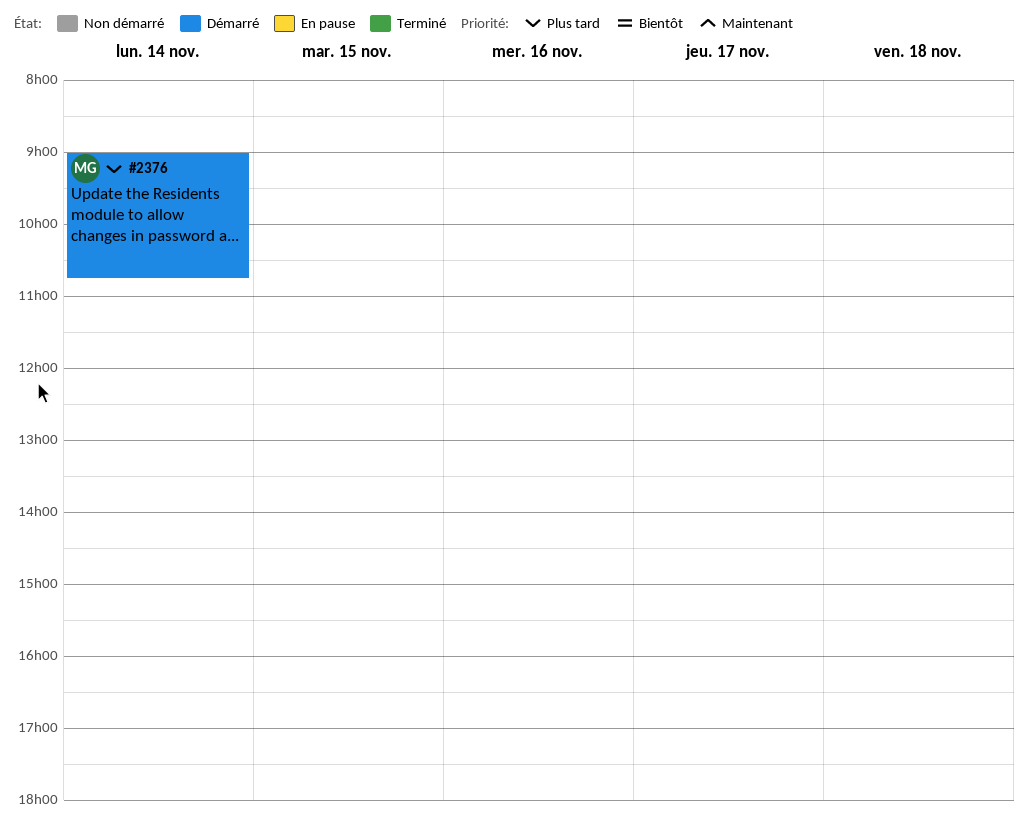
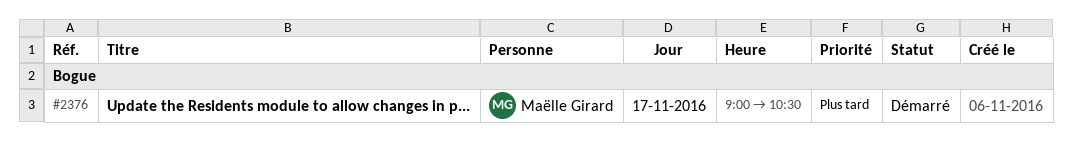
#2376, day: Nov 14 -> Nov 17
#2376, ends: 10:45 -> 10:30

